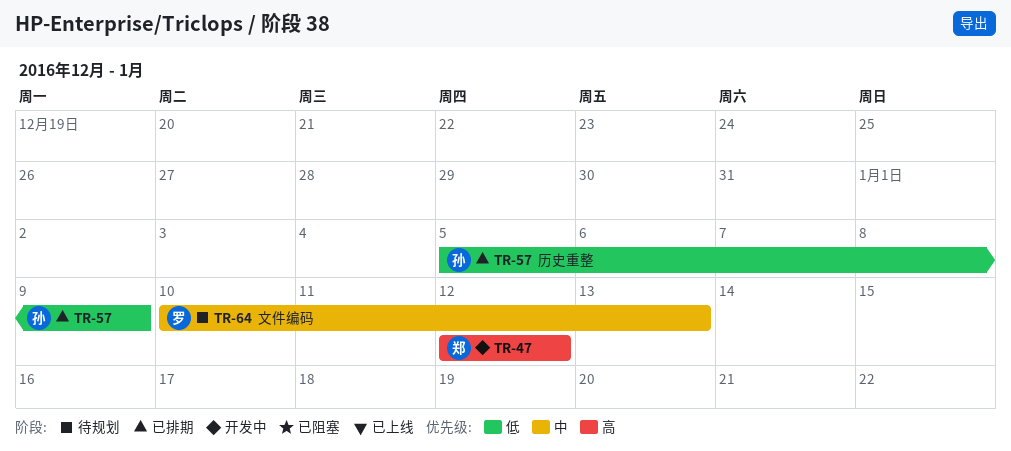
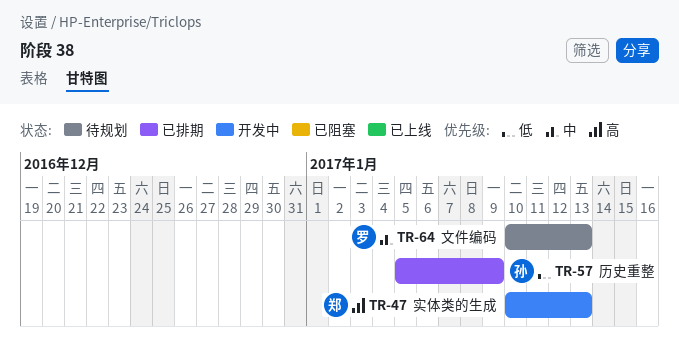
TR-47, start: Jan 12 -> Jan 10
TR-47, due: Jan 12 -> Jan 13

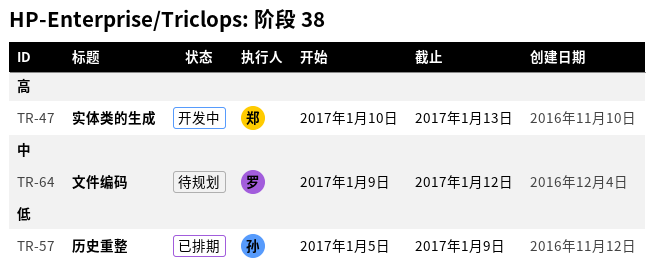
TR-64, start: Jan 10 -> Jan 9
TR-64, due: Jan 13 -> Jan 12

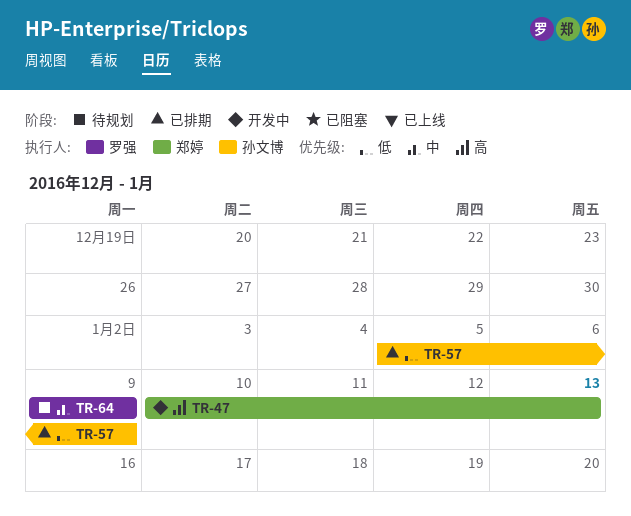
TR-64, due: Jan 12 -> Jan 9

